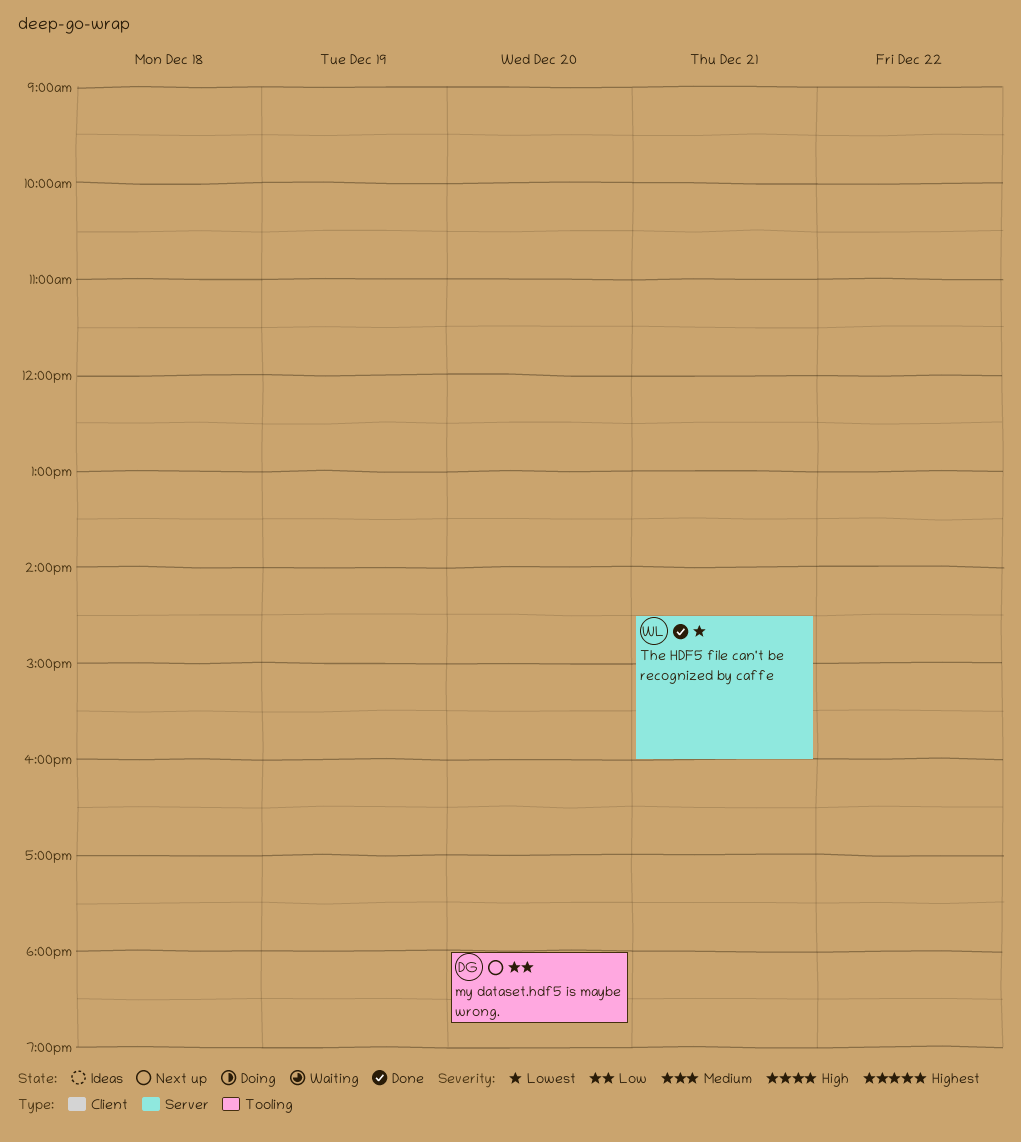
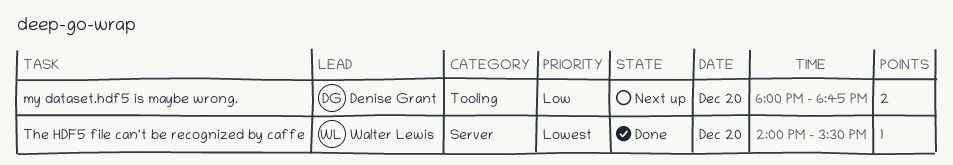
The HDF5 file can't be recognized by caffe, day: Dec 21 -> Dec 20
The HDF5 file can't be recognized by caffe, begins: 14:30 -> 14:00
The HDF5 file can't be recognized by caffe, ends: 16:00 -> 15:30

